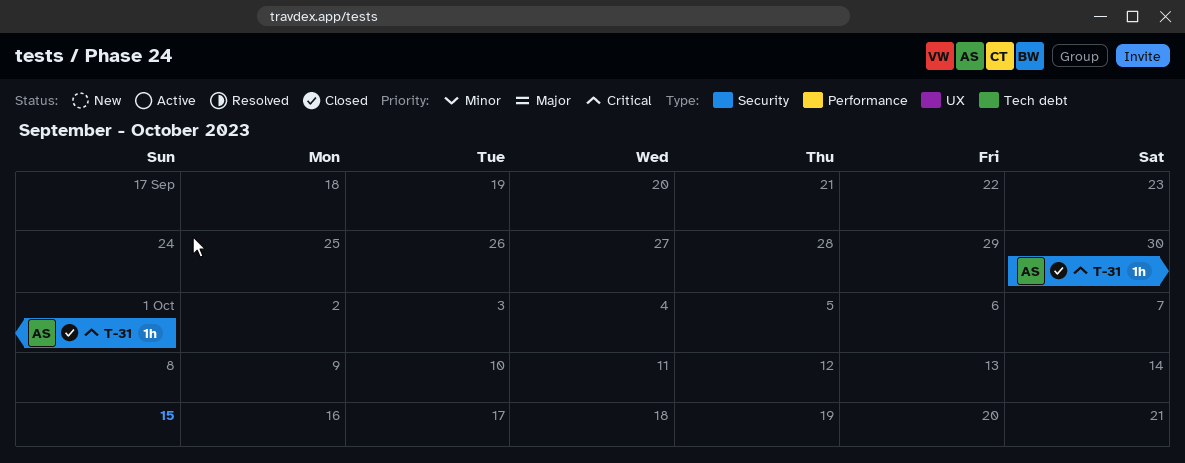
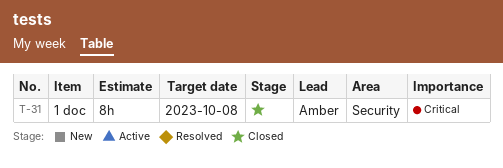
T-31, estimate: 1h -> 8h
T-31, due: Oct 1 -> Oct 8

